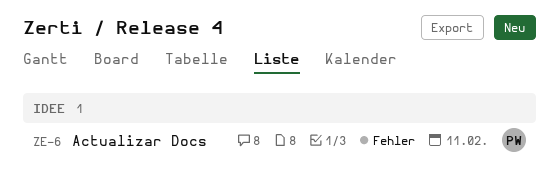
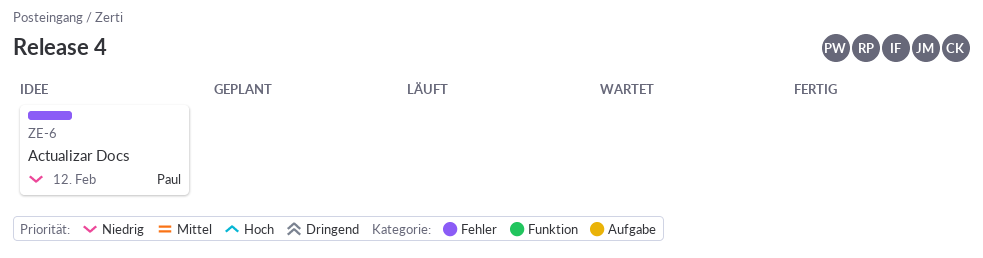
ZE-6, due: Feb 11 -> Feb 12

